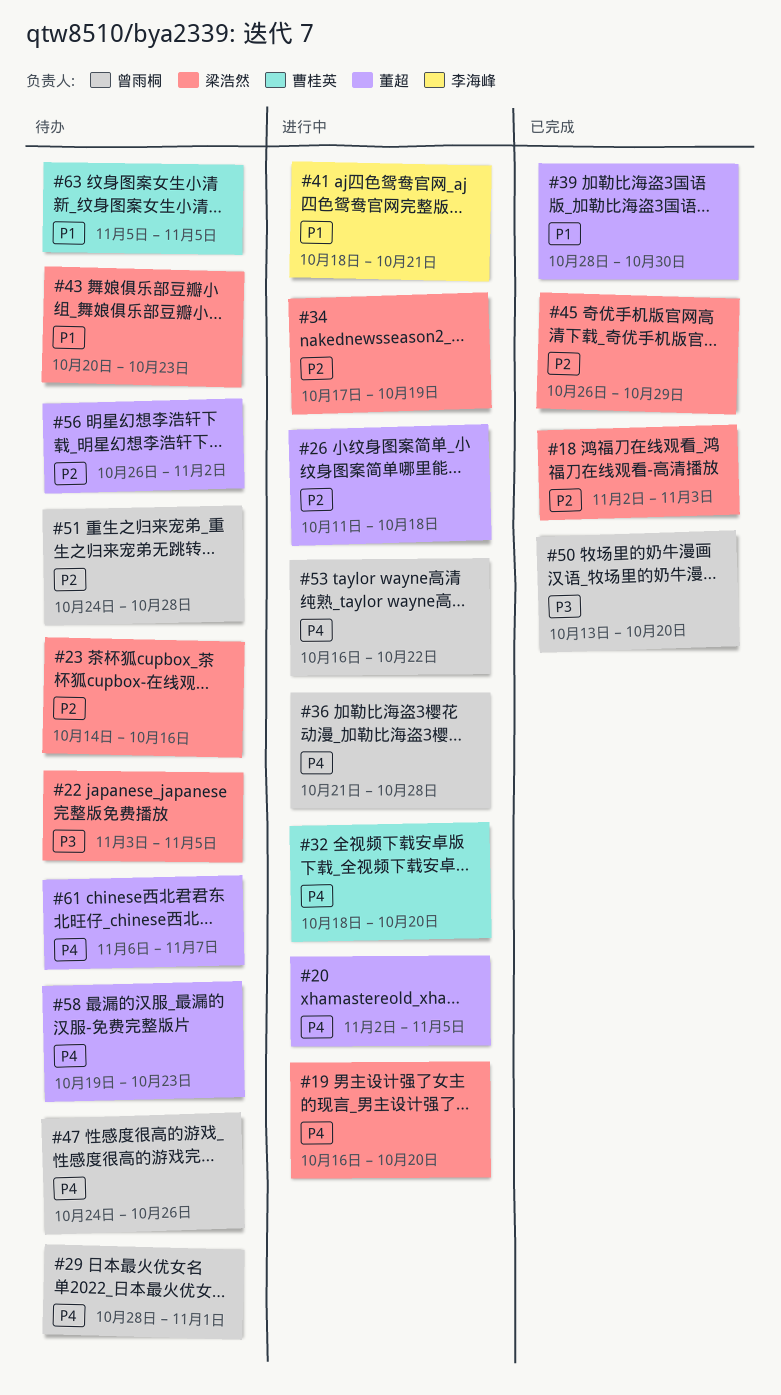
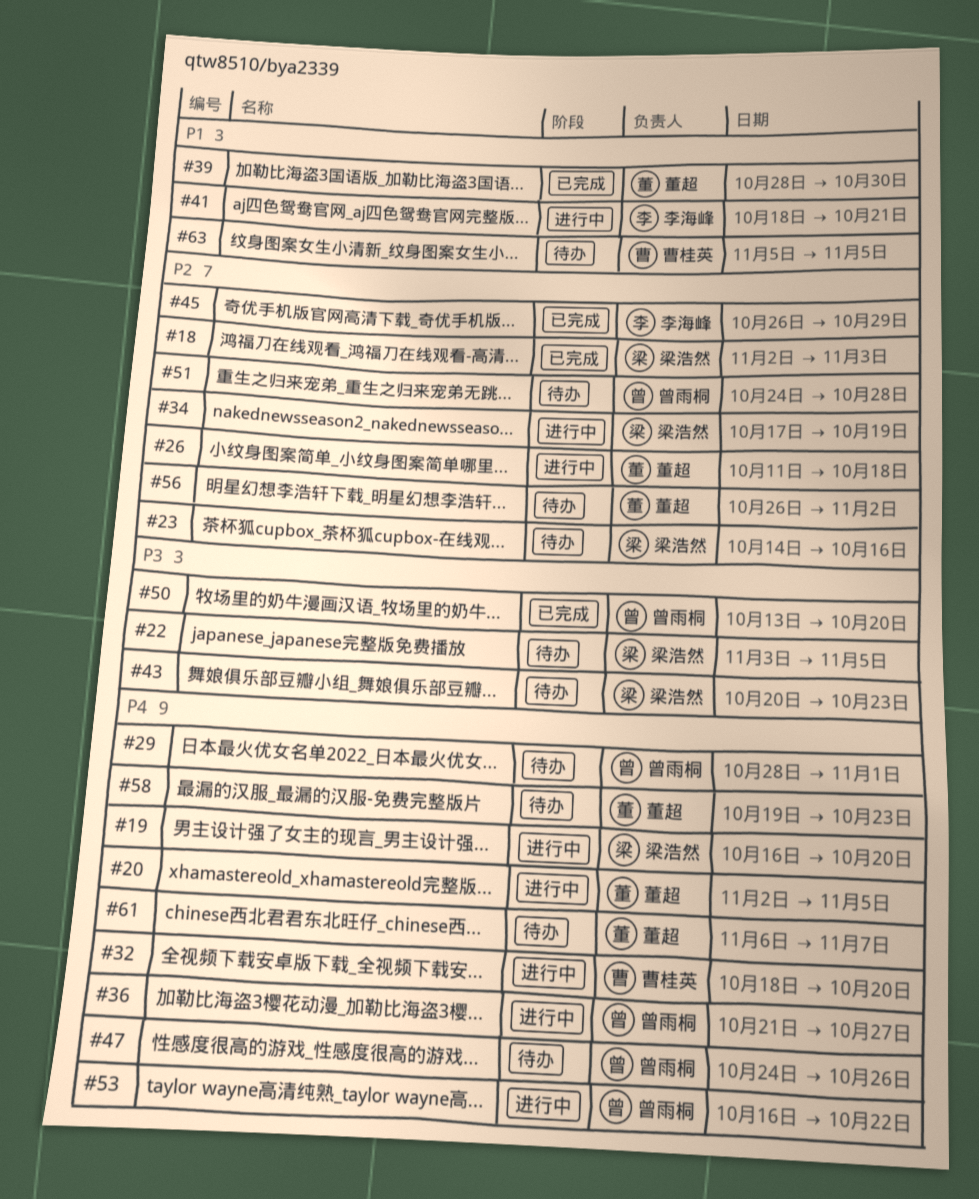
#36, due: Oct 28 -> Oct 27
#43, priority: P1 -> P3
#45, owner: 梁浩然 -> 李海峰

